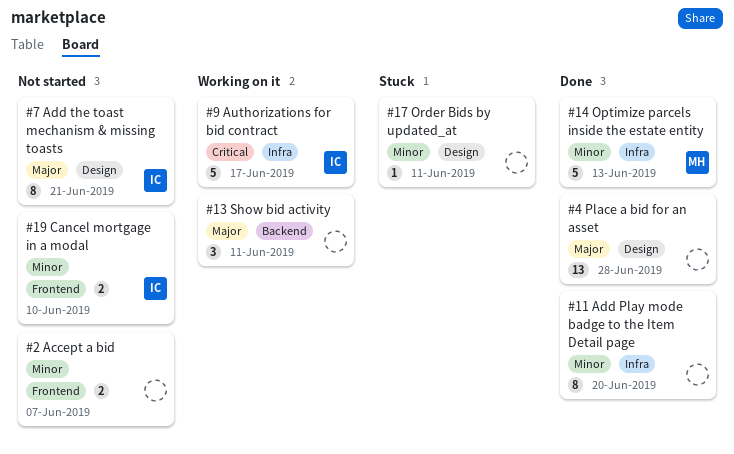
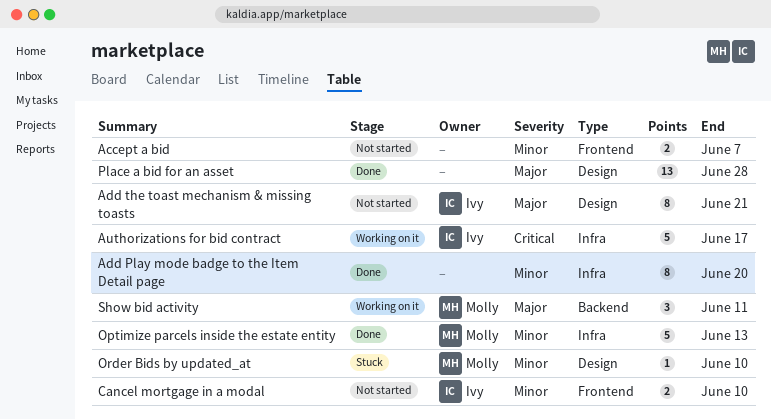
Order Bids by updated_at, owner: none -> Molly
Order Bids by updated_at, due: Jun 11 -> Jun 10
Show bid activity, owner: none -> Molly

